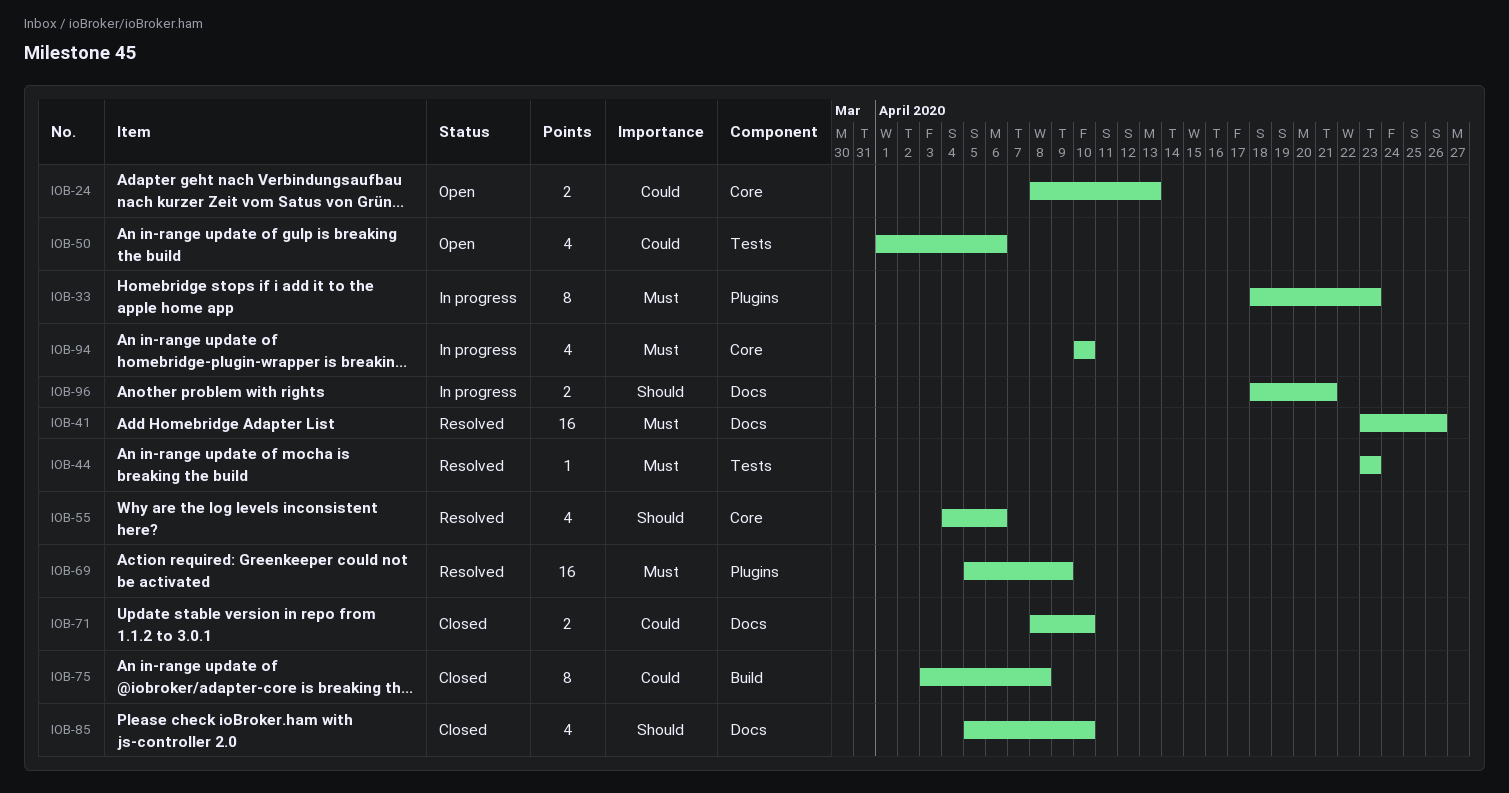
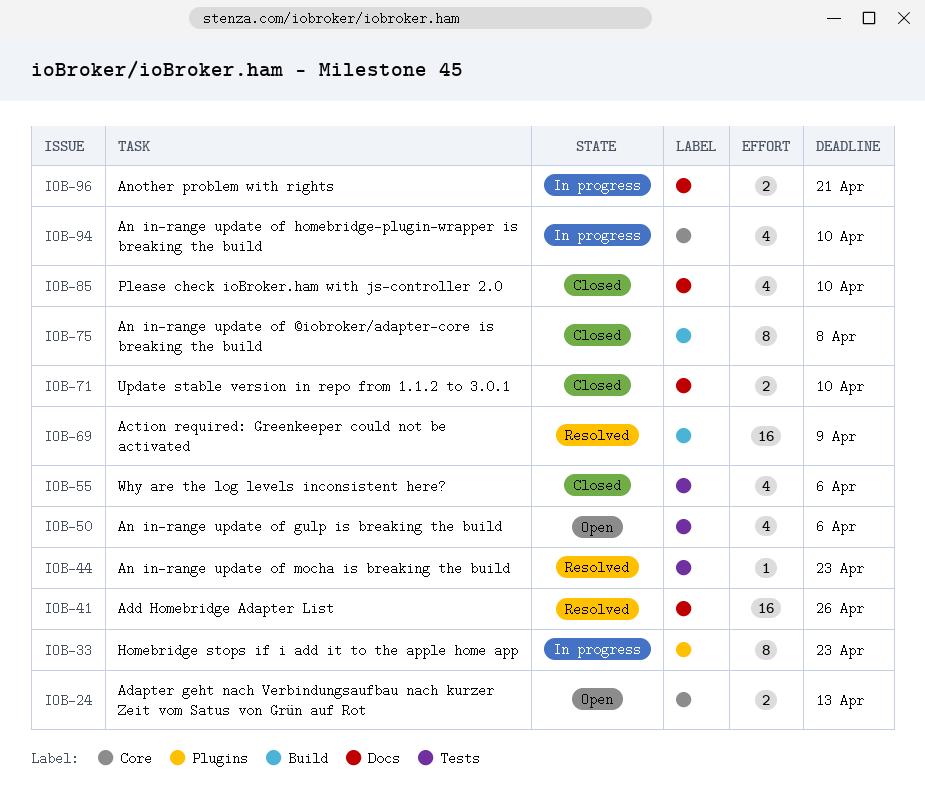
IOB-55, status: Resolved -> Closed
IOB-55, label: Core -> Tests
IOB-69, label: Plugins -> Build

